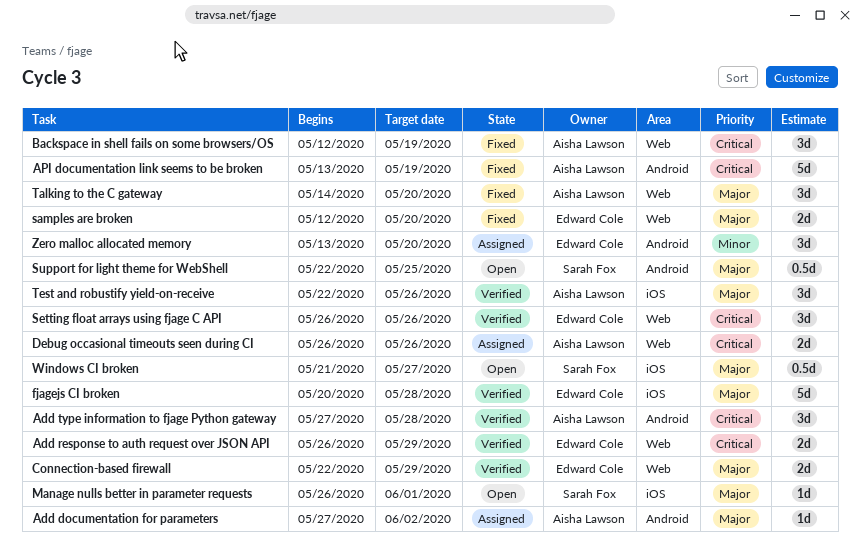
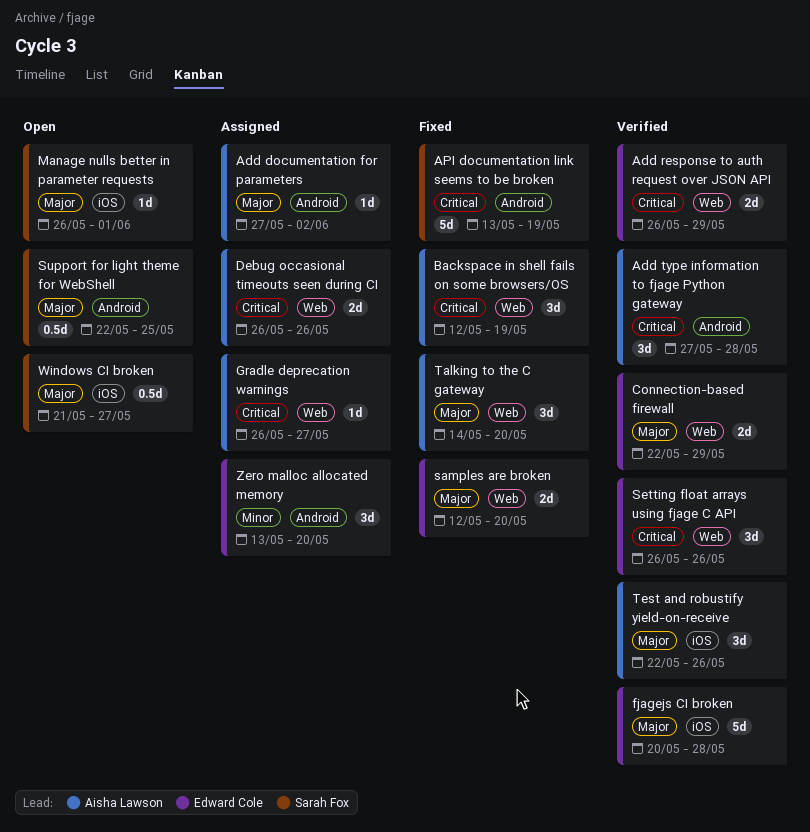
API documentation link seems to be broken, owner: Aisha Lawson -> Sarah Fox
Gradle deprecation warnings: none -> present

